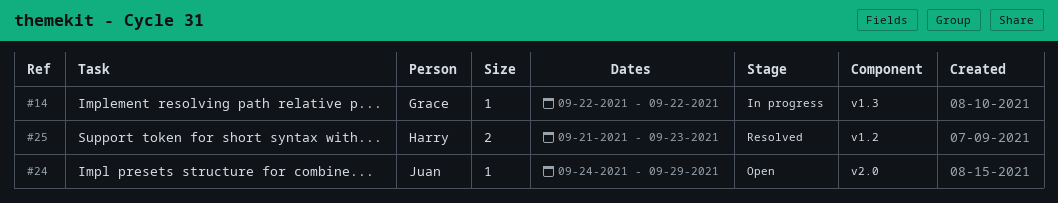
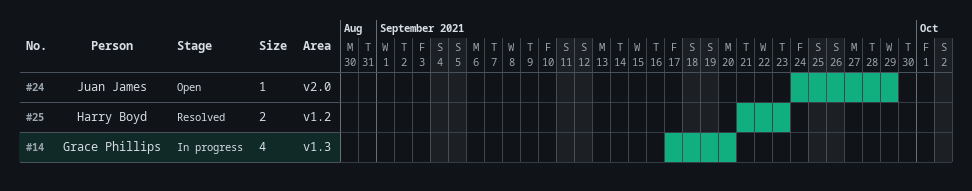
#14, estimate: 1 -> 4
#14, start: Sep 22 -> Sep 17
#14, due: Sep 22 -> Sep 20

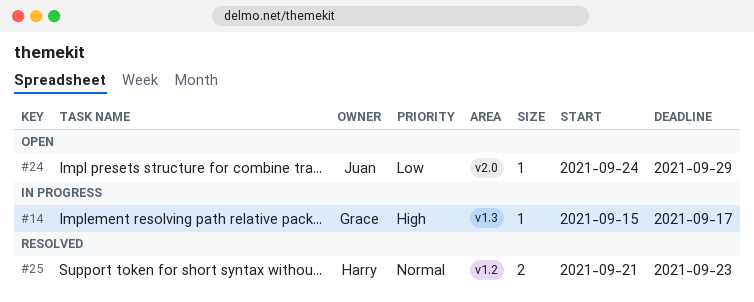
#14, estimate: 4 -> 1
#14, start: Sep 17 -> Sep 15
#14, due: Sep 20 -> Sep 17

